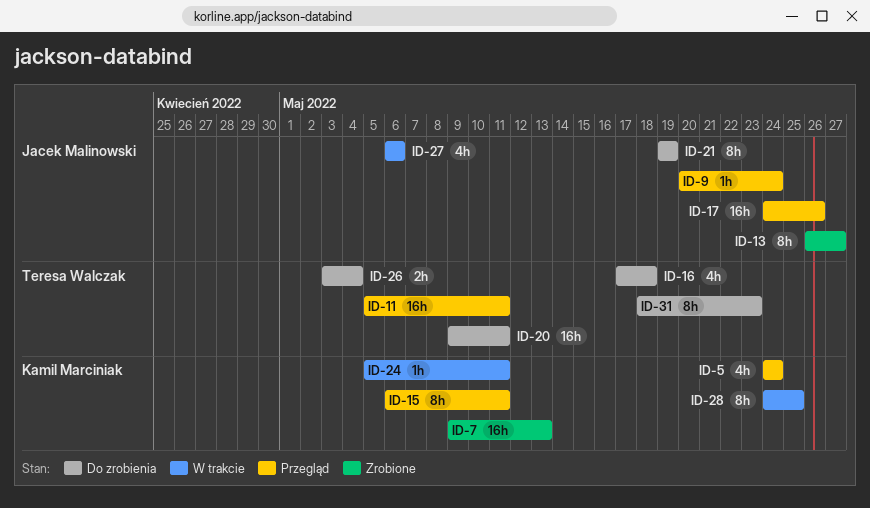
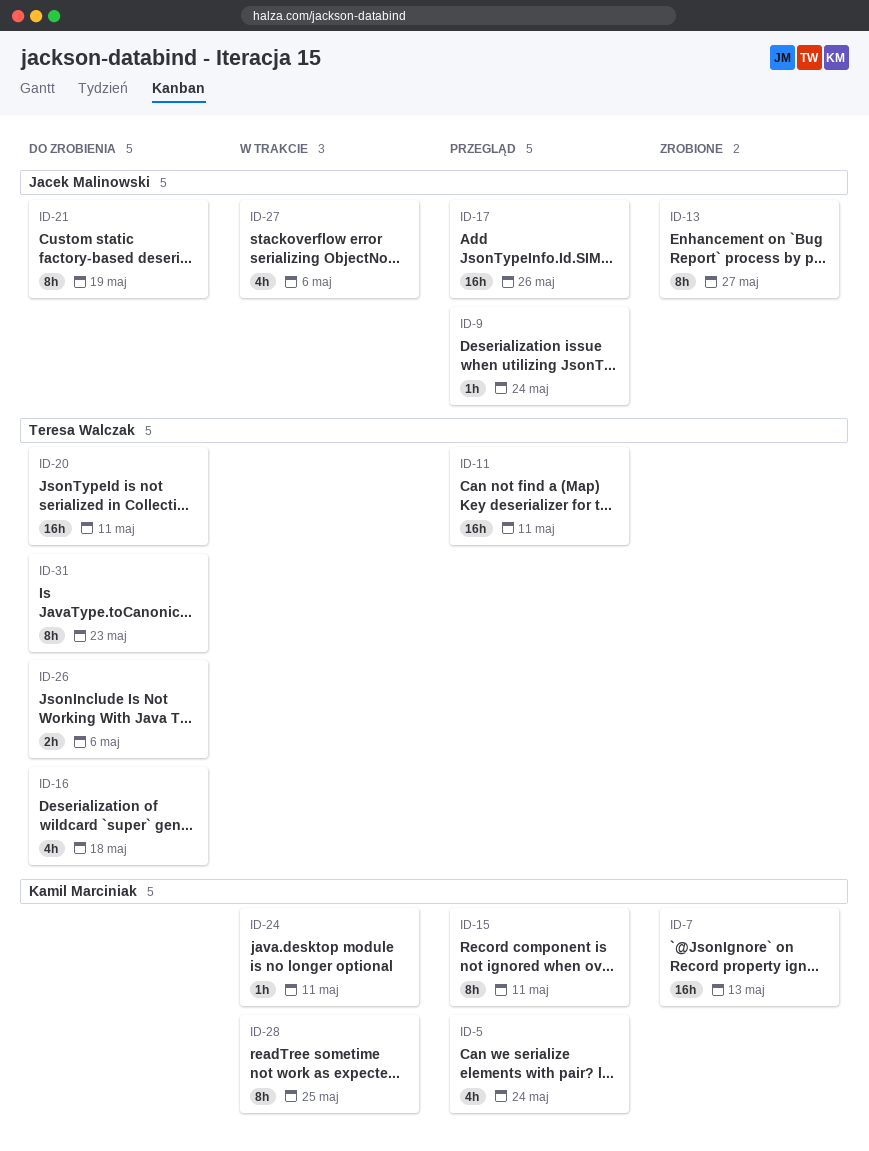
ID-26, due: May 4 -> May 6

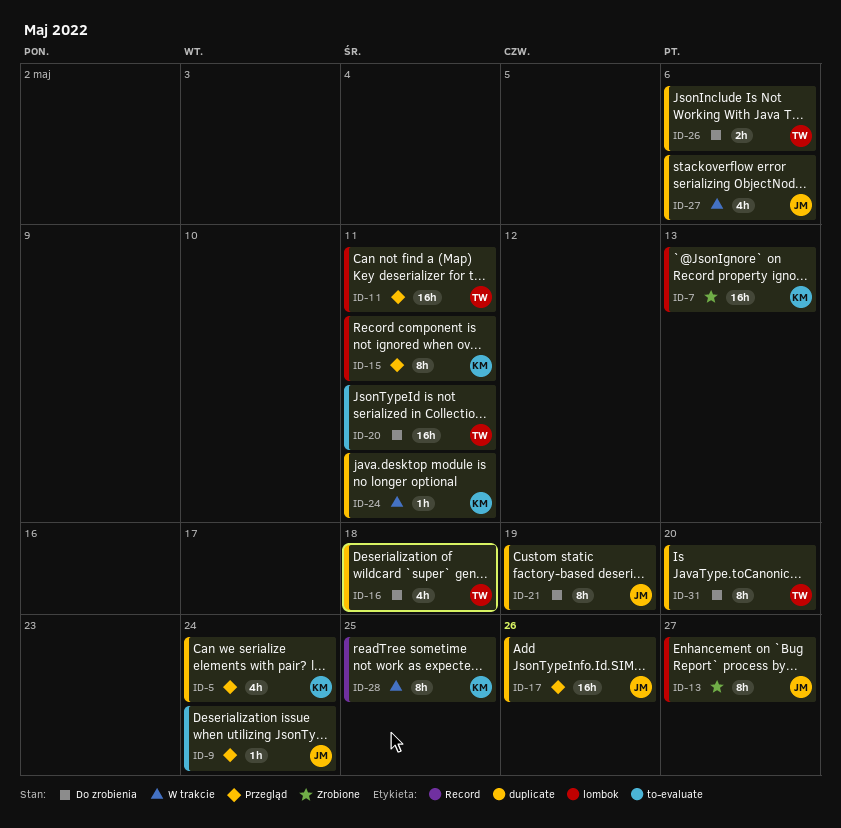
ID-31, due: May 23 -> May 20

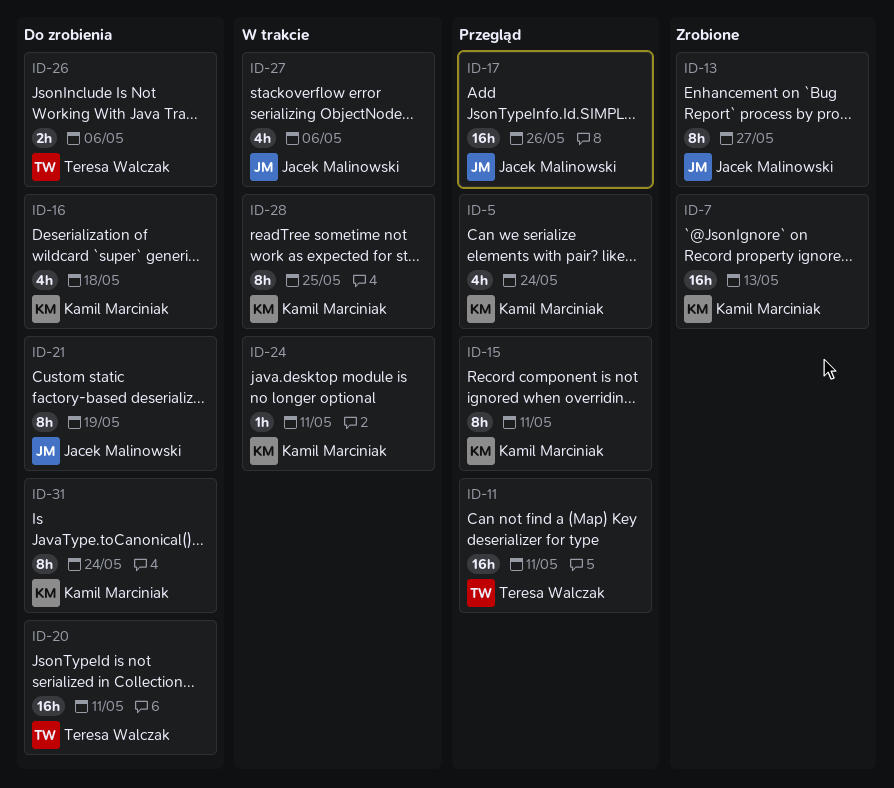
ID-9: present -> none
ID-16, owner: Teresa Walczak -> Kamil Marciniak
ID-31, owner: Teresa Walczak -> Kamil Marciniak
ID-31, due: May 20 -> May 24

